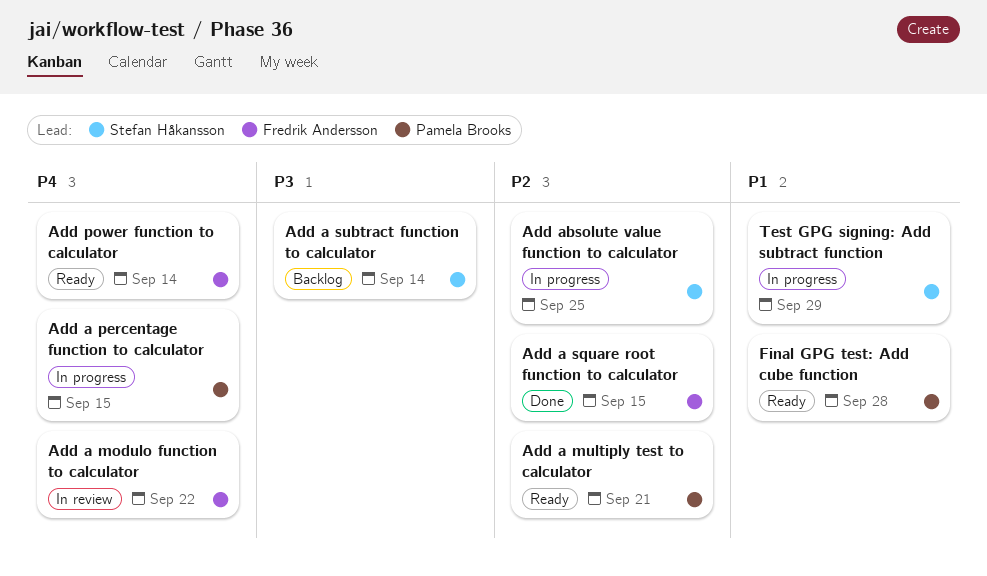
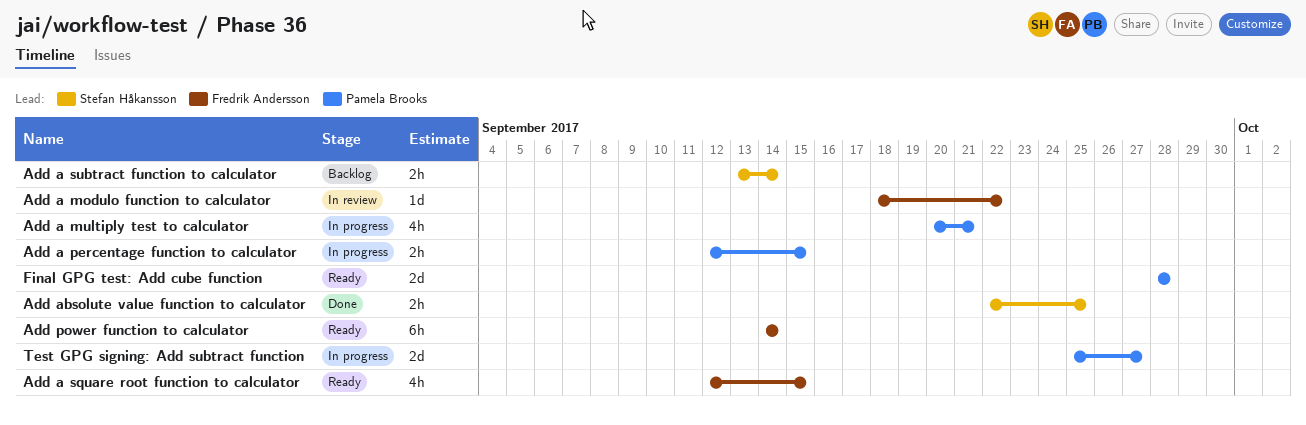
Add a multiply test to calculator, status: Ready -> In progress
Add a square root function to calculator, status: Done -> Ready
Add absolute value function to calculator, status: In progress -> Done
Test GPG signing: Add subtract function, owner: Stefan Håkansson -> Pamela Brooks
Test GPG signing: Add subtract function, due: Sep 29 -> Sep 27

